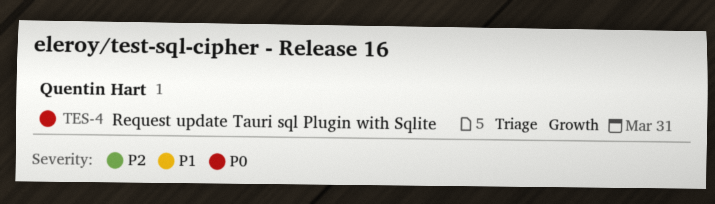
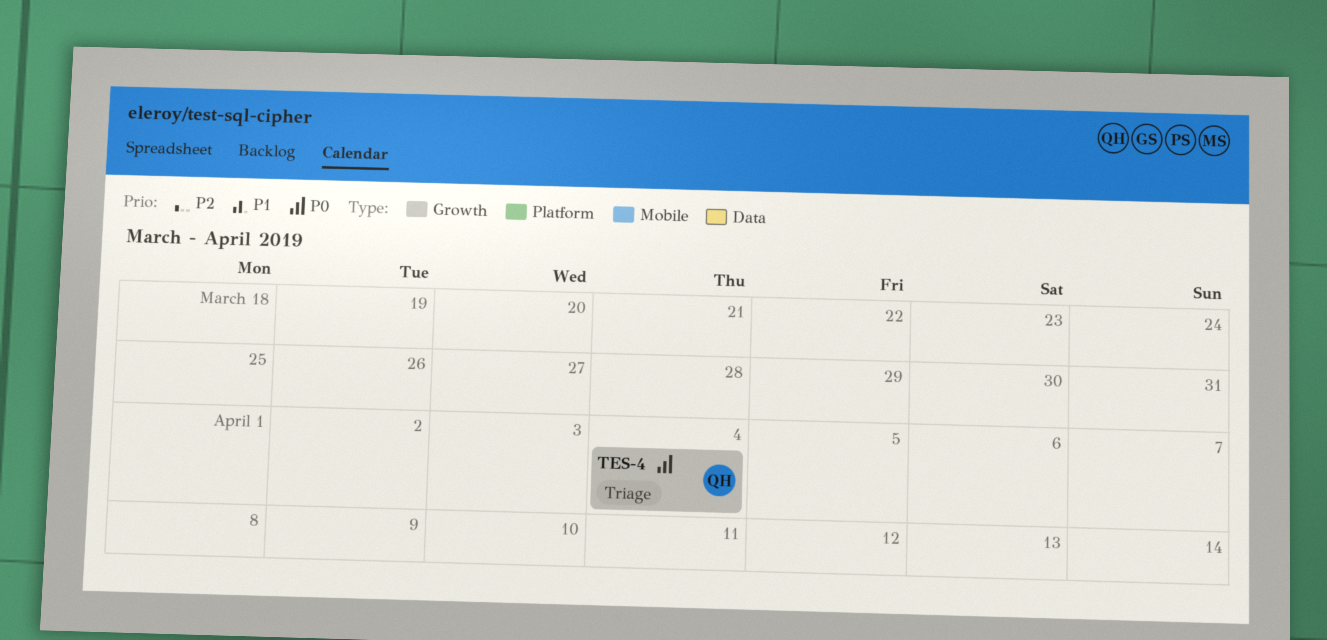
TES-4, due: Mar 31 -> Apr 4

